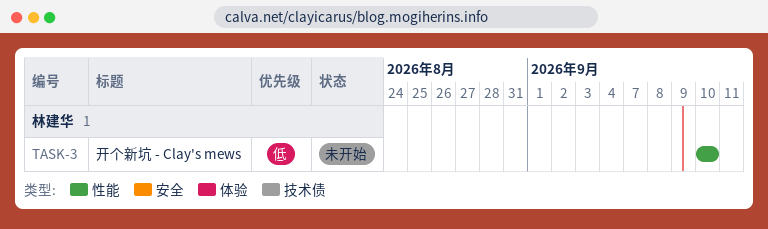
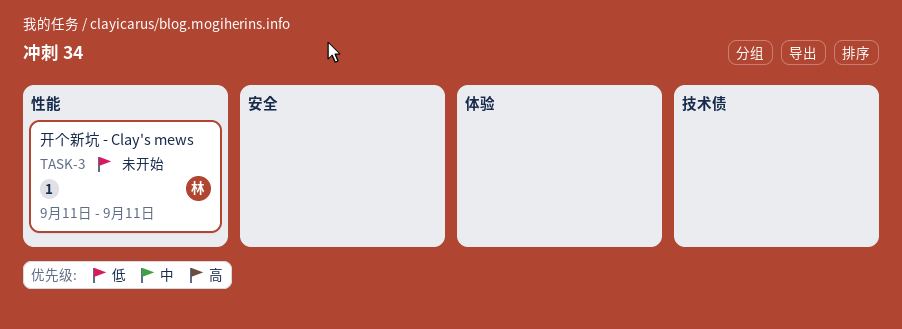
TASK-3, start: Sep 10 -> Sep 11
TASK-3, due: Sep 10 -> Sep 11

